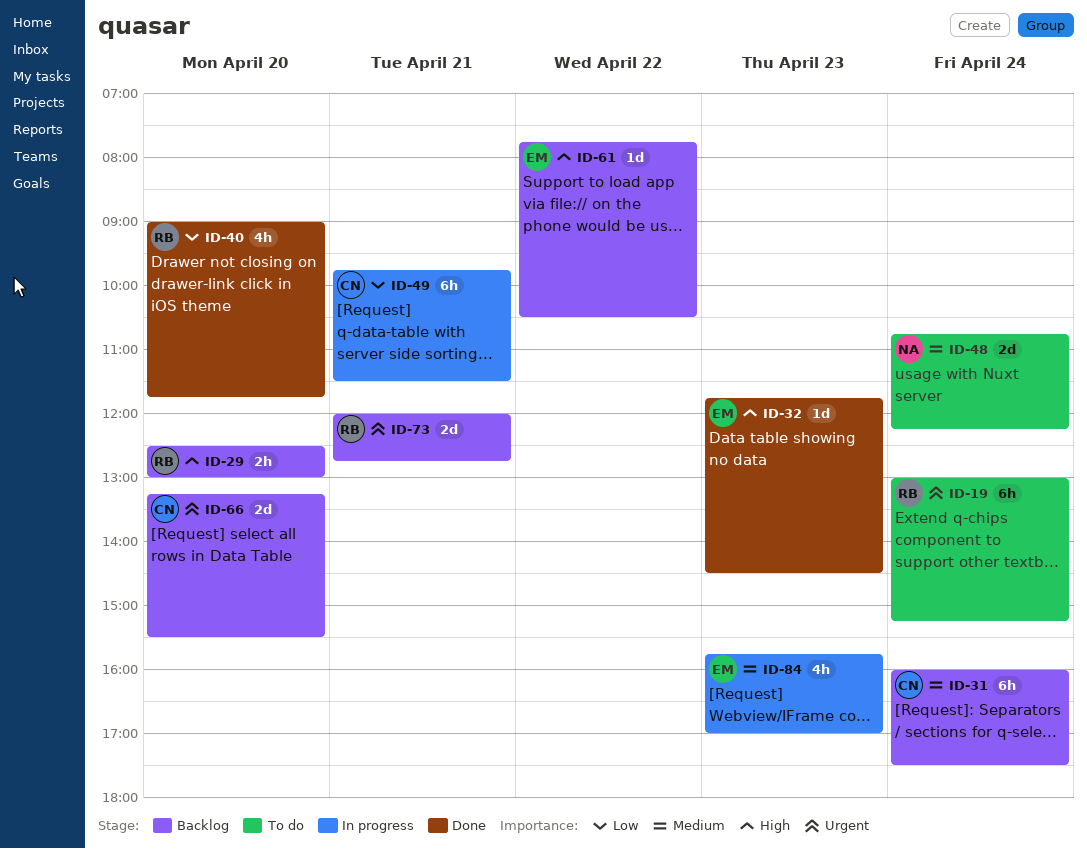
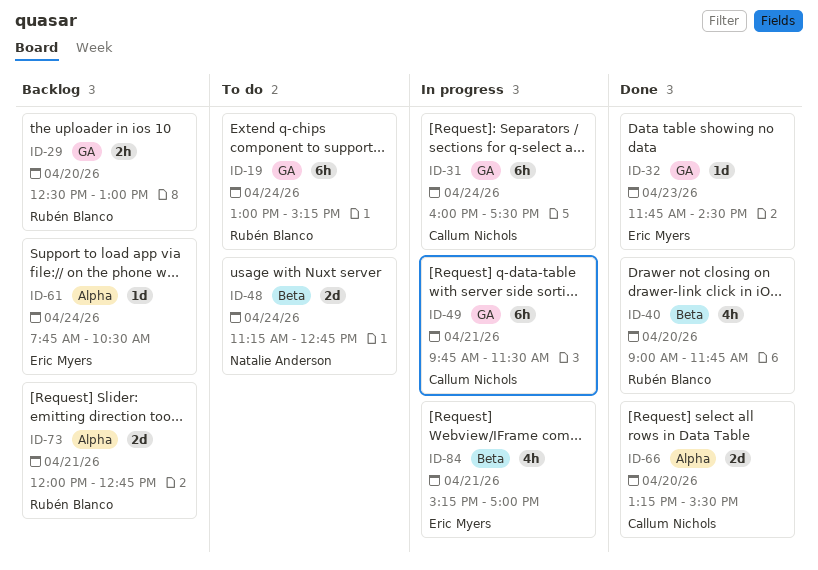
ID-31, status: Backlog -> In progress
ID-48, begins: 10:45 -> 11:15
ID-48, ends: 12:15 -> 12:45
ID-61, day: Apr 22 -> Apr 24
ID-66, status: Backlog -> Done
ID-84, day: Apr 23 -> Apr 21
ID-84, begins: 15:45 -> 15:15

